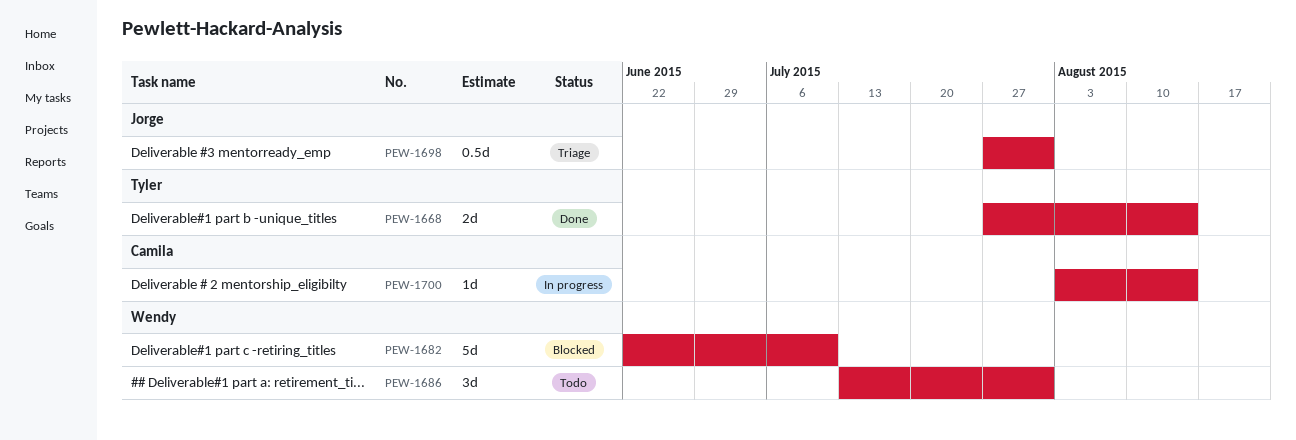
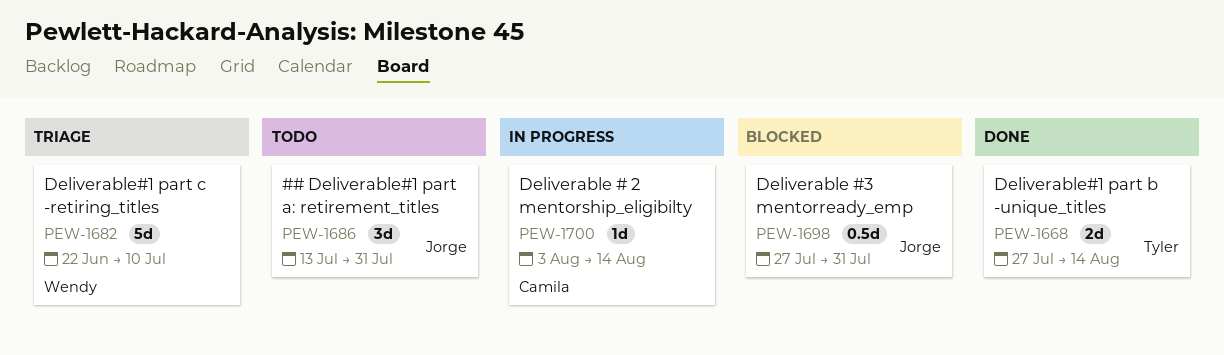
PEW-1682, status: Blocked -> Triage
PEW-1686, owner: Wendy -> Jorge
PEW-1698, status: Triage -> Blocked

